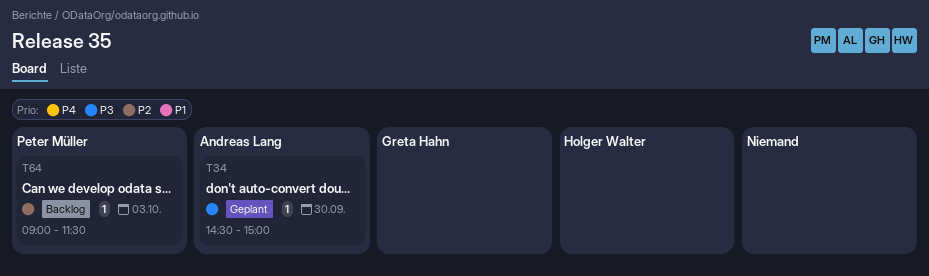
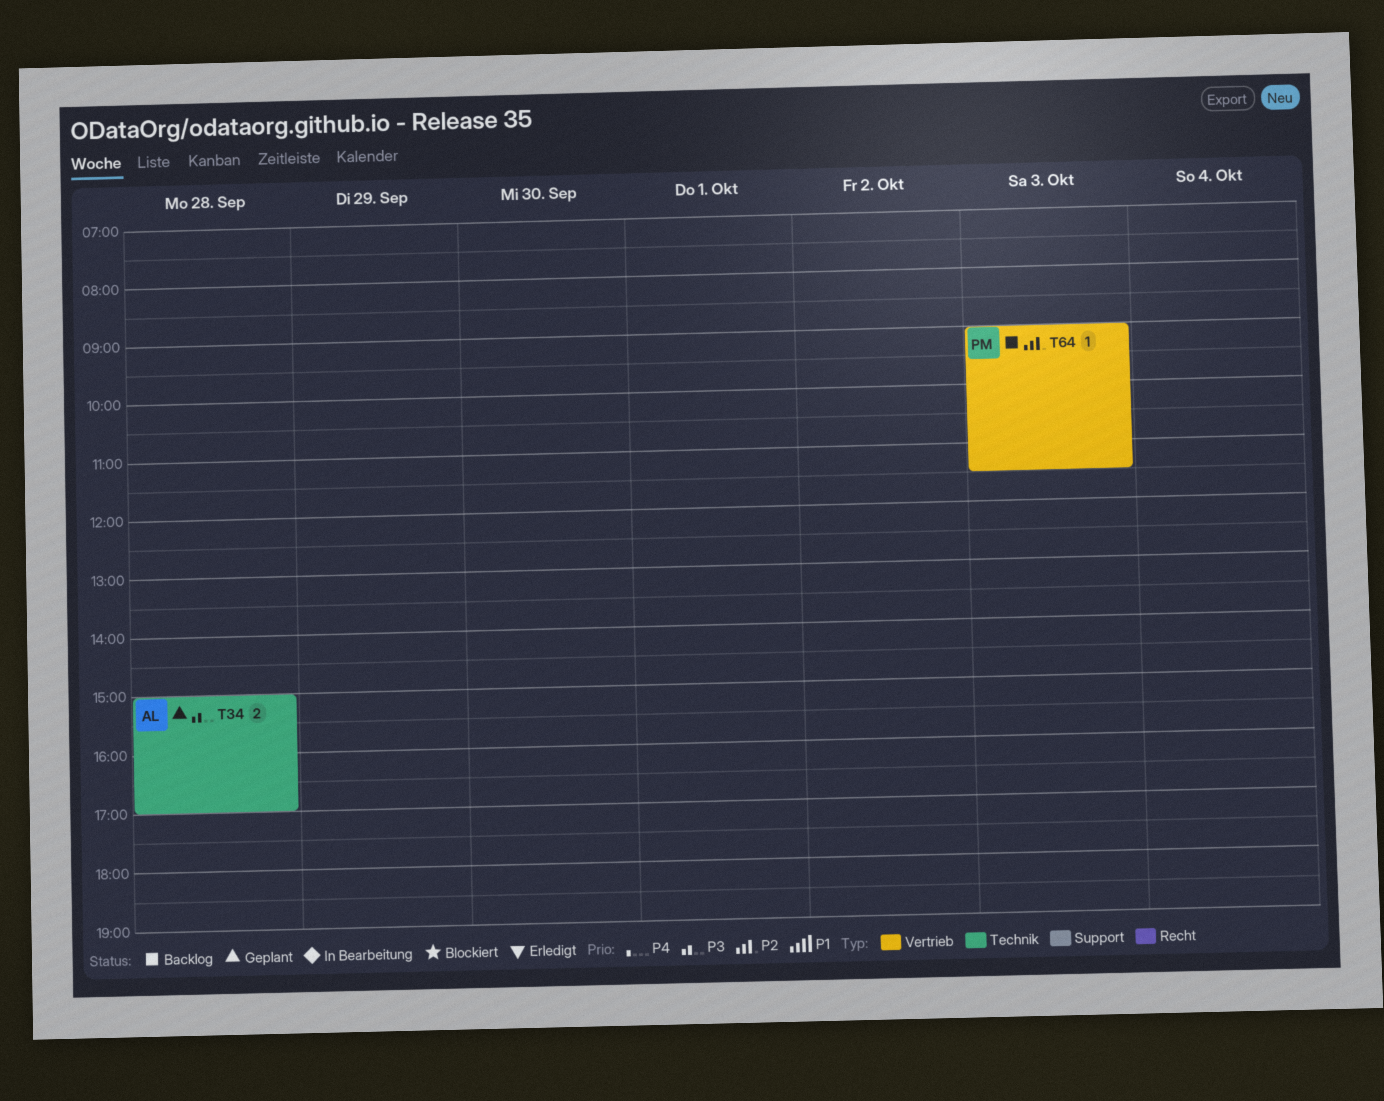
T34, estimate: 1 -> 2
T34, day: Sep 30 -> Sep 28
T34, begins: 14:30 -> 15:00
T34, ends: 15:00 -> 17:00

